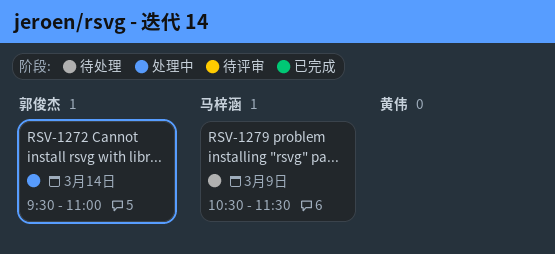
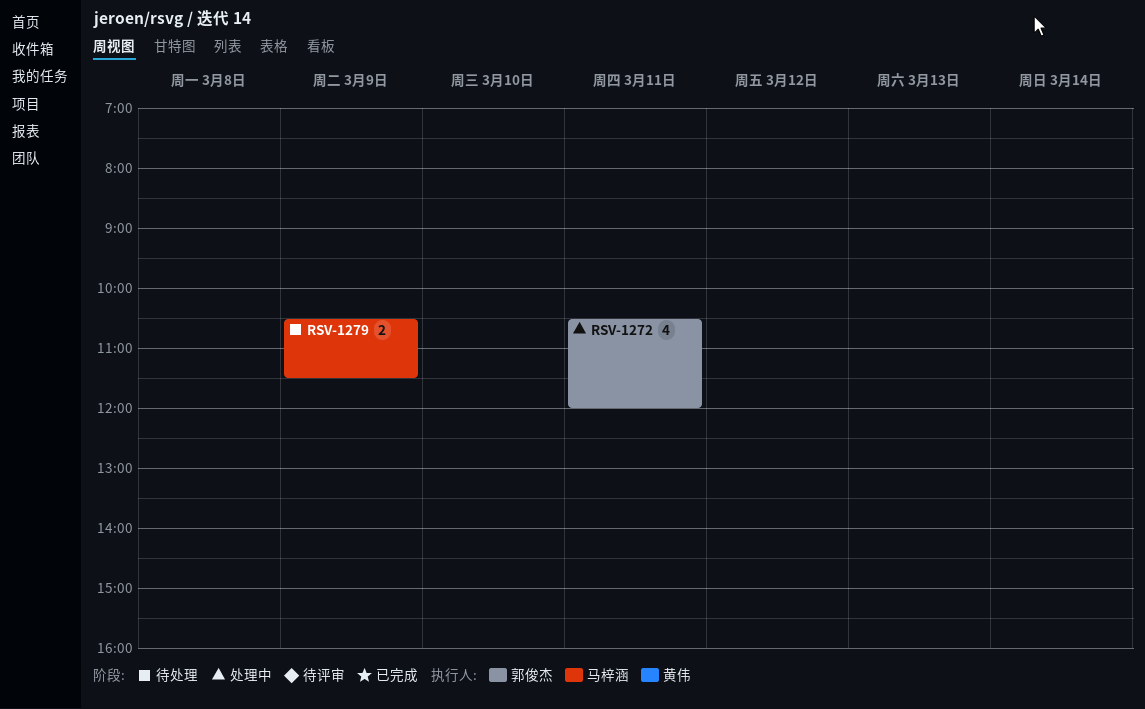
RSV-1272, day: Mar 14 -> Mar 11
RSV-1272, begins: 09:30 -> 10:30
RSV-1272, ends: 11:00 -> 12:00

